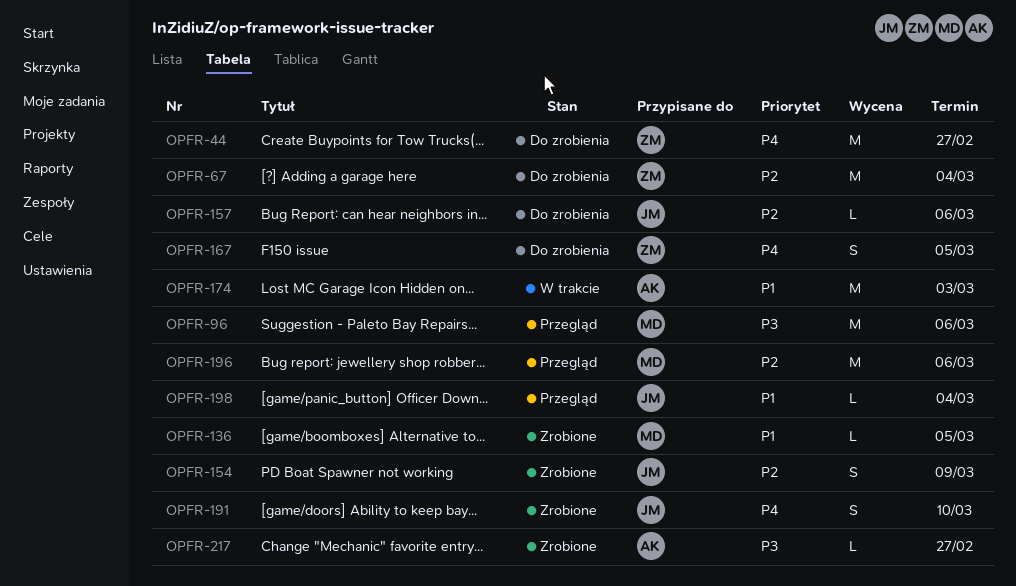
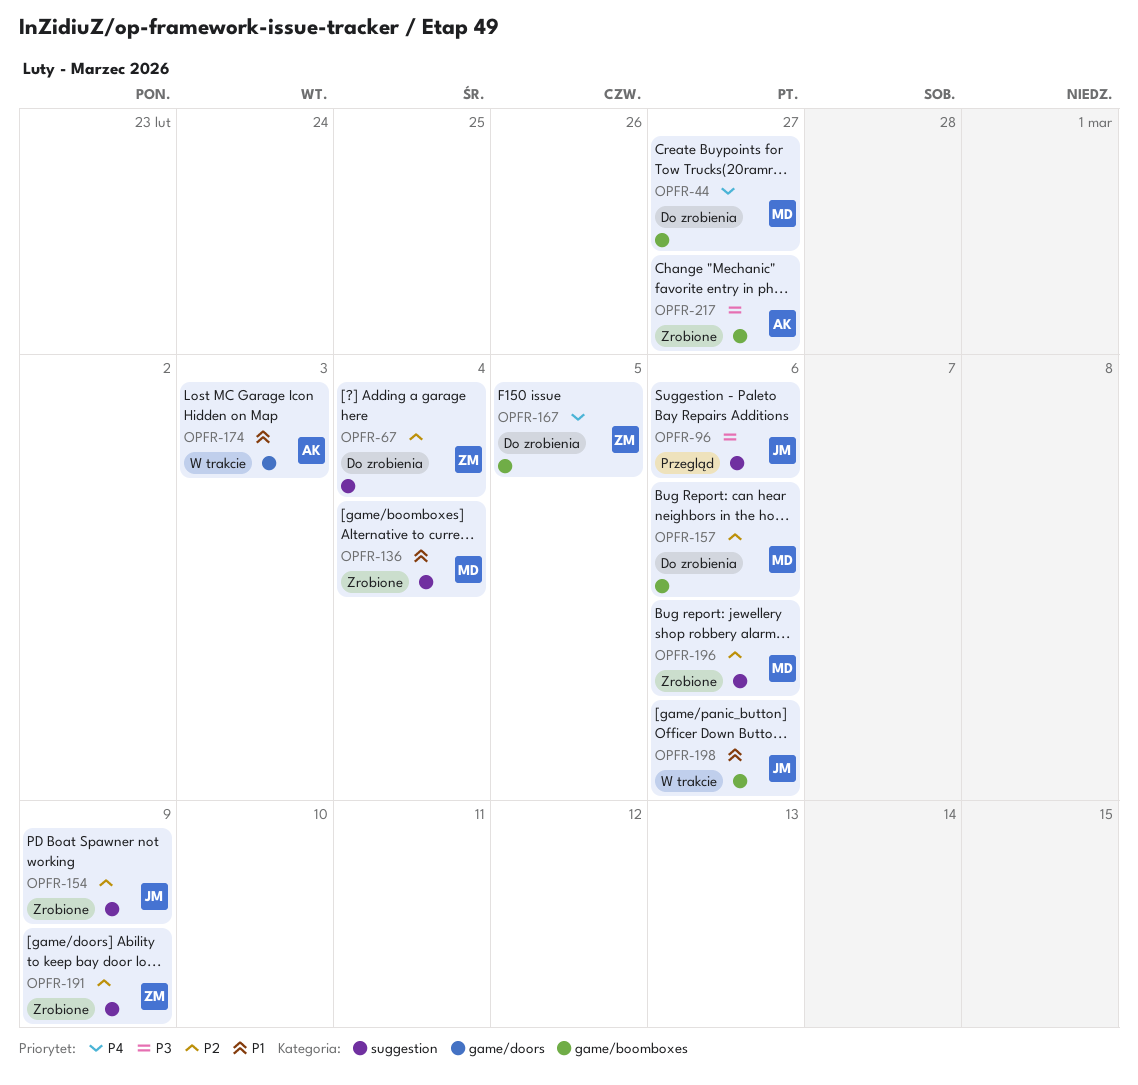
OPFR-44, owner: ZM -> MD
OPFR-96, owner: MD -> JM
OPFR-136, due: Mar 5 -> Mar 4
OPFR-157, owner: JM -> MD
OPFR-191, owner: JM -> ZM
OPFR-191, priority: P4 -> P2
OPFR-191, due: Mar 10 -> Mar 9
OPFR-196, status: Przegląd -> Zrobione
OPFR-198, status: Przegląd -> W trakcie
OPFR-198, due: Mar 4 -> Mar 6

